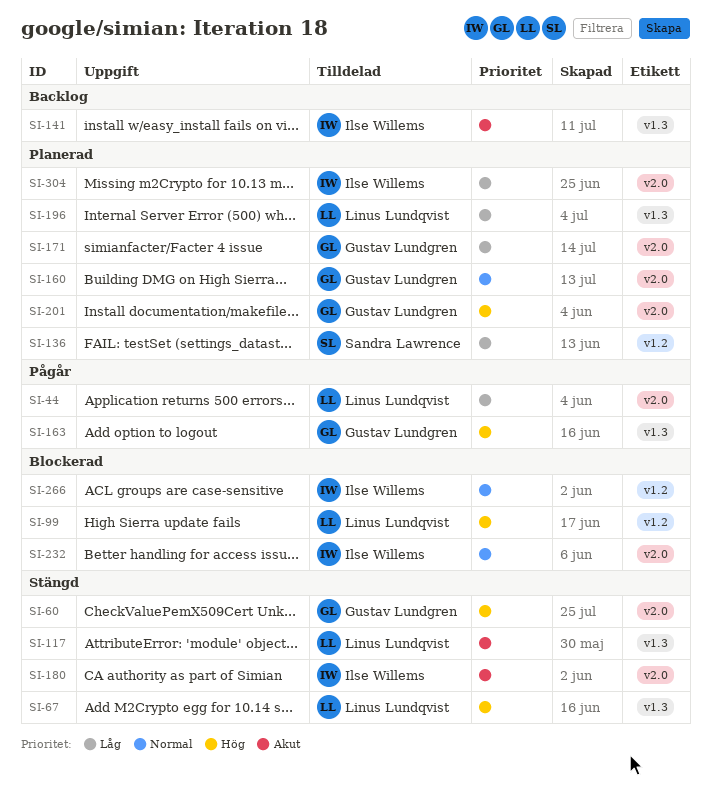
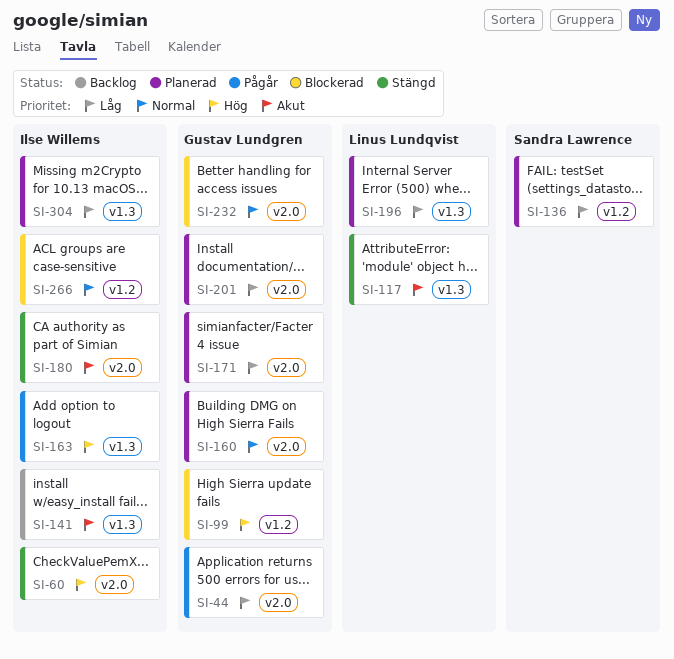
SI-44, owner: Linus Lundqvist -> Gustav Lundgren
SI-60, owner: Gustav Lundgren -> Ilse Willems
SI-67: present -> none
SI-99, owner: Linus Lundqvist -> Gustav Lundgren
SI-163, owner: Gustav Lundgren -> Ilse Willems
SI-201, priority: Hög -> Låg
SI-232, owner: Ilse Willems -> Gustav Lundgren
SI-304, label: v2.0 -> v1.3

